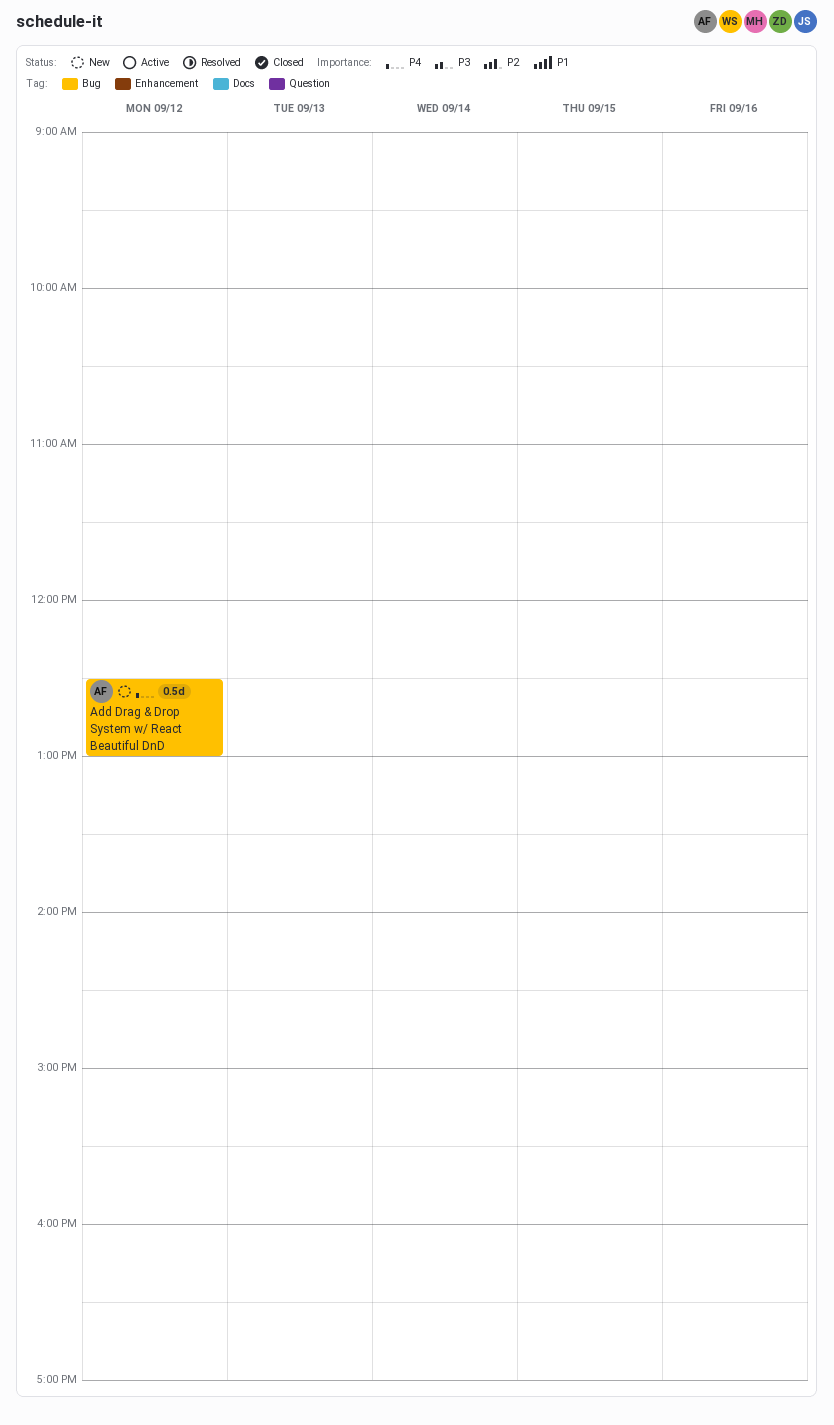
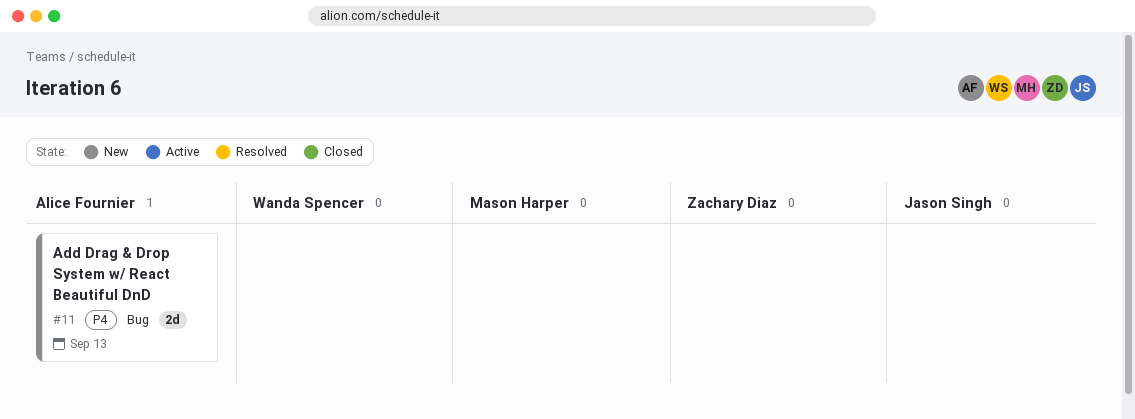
Add Drag & Drop System w/ React Beautiful DnD, estimate: 0.5d -> 2d
Add Drag & Drop System w/ React Beautiful DnD, day: Sep 12 -> Sep 13

